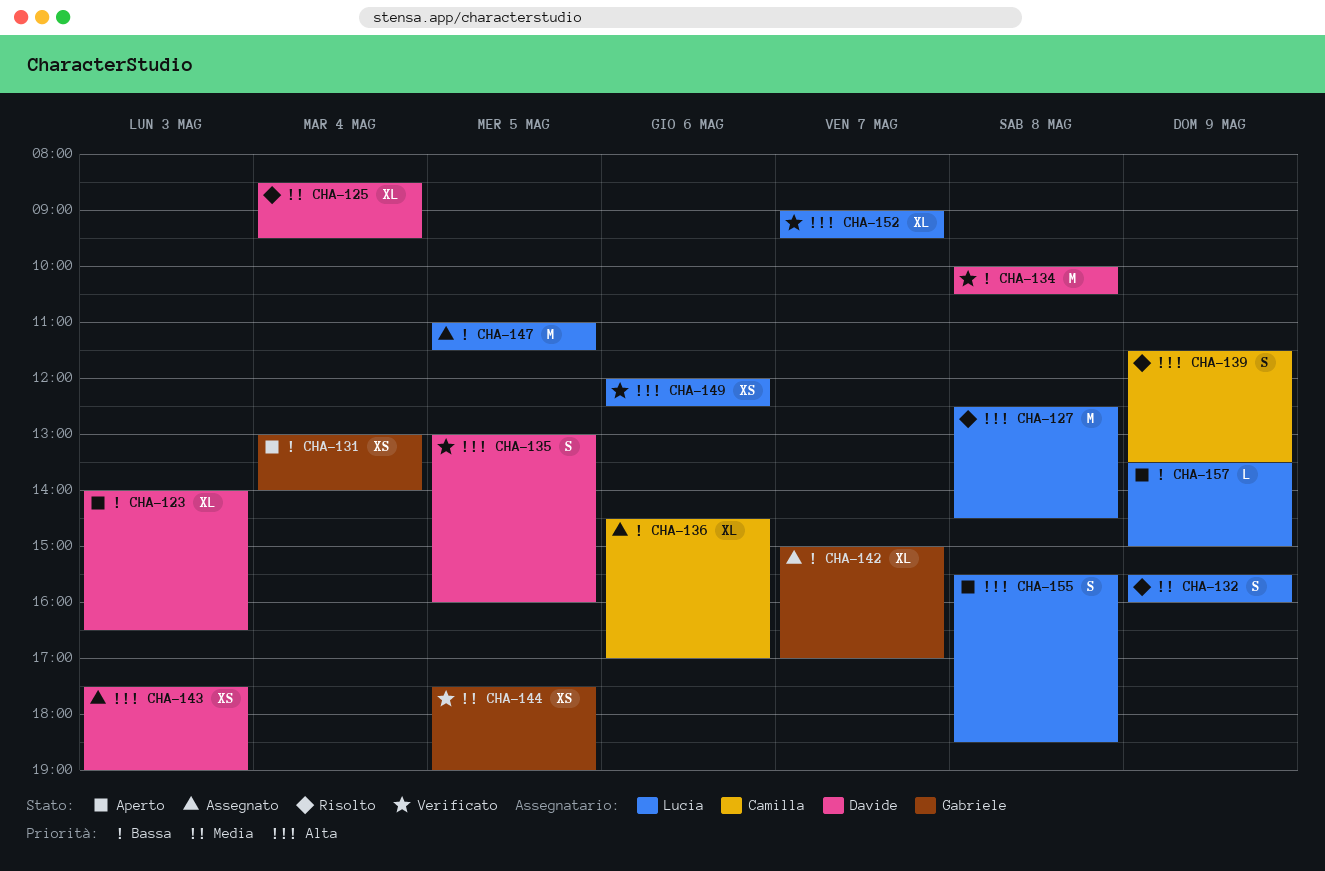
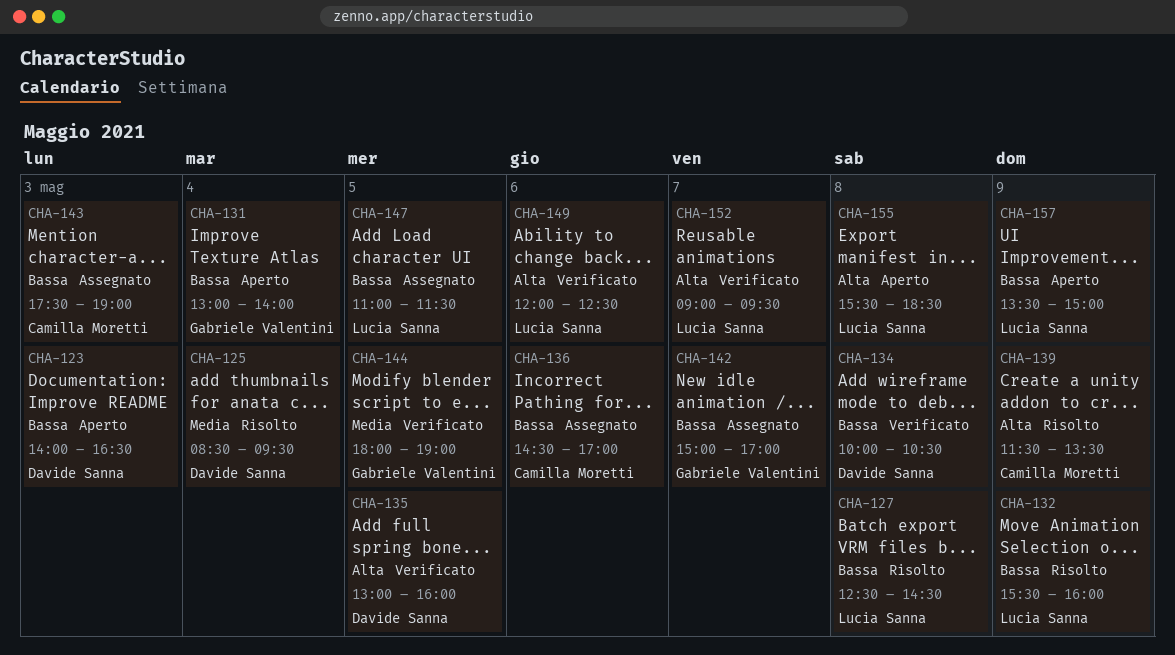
CHA-127, priority: Alta -> Bassa
CHA-132, priority: Media -> Bassa
CHA-143, owner: Davide Sanna -> Camilla Moretti
CHA-143, priority: Alta -> Bassa
CHA-144, begins: 17:30 -> 18:00

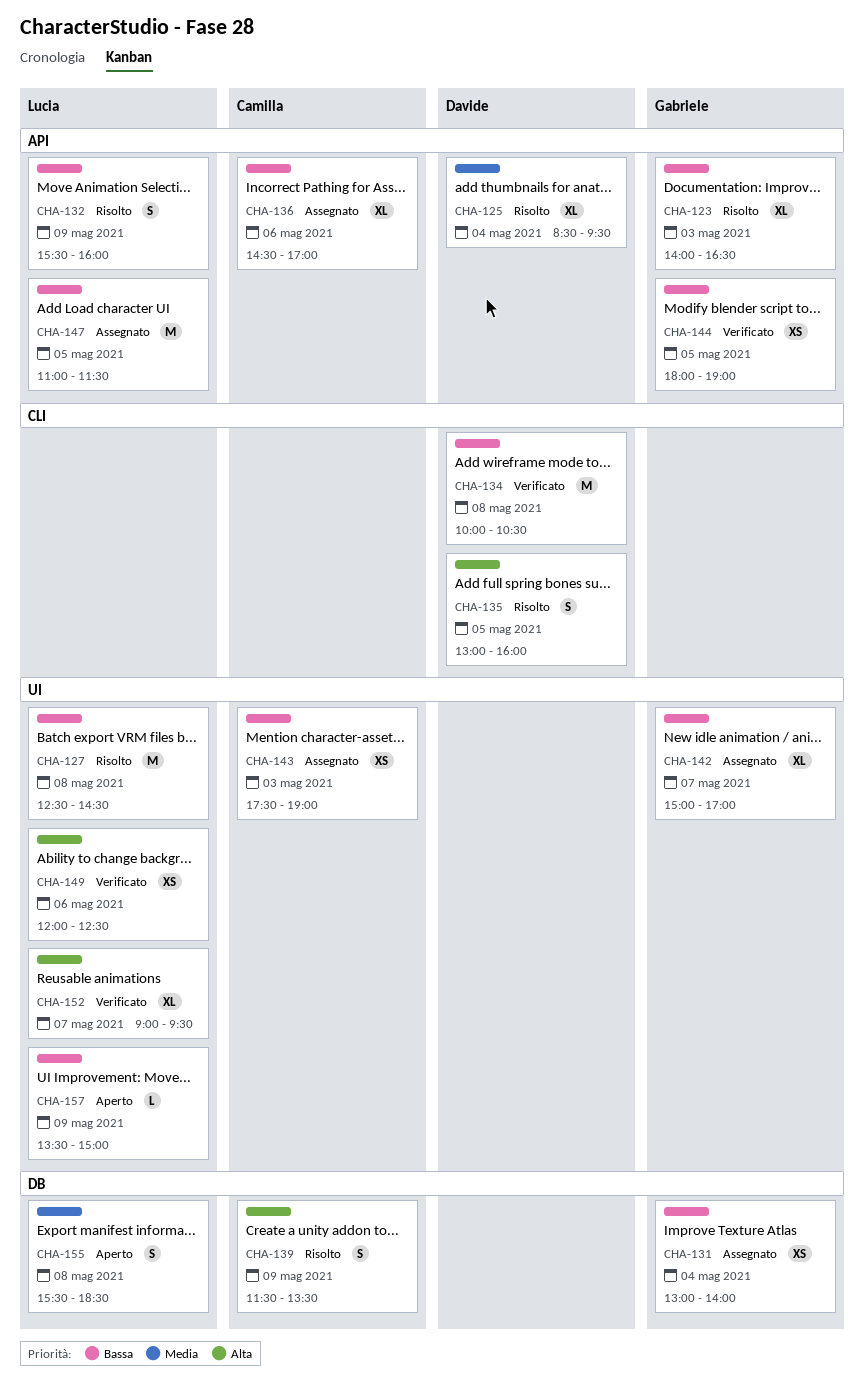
CHA-123, status: Aperto -> Risolto
CHA-123, owner: Davide Sanna -> Gabriele Valentini
CHA-131, status: Aperto -> Assegnato
CHA-135, status: Verificato -> Risolto
CHA-144, priority: Media -> Bassa
CHA-155, priority: Alta -> Media

